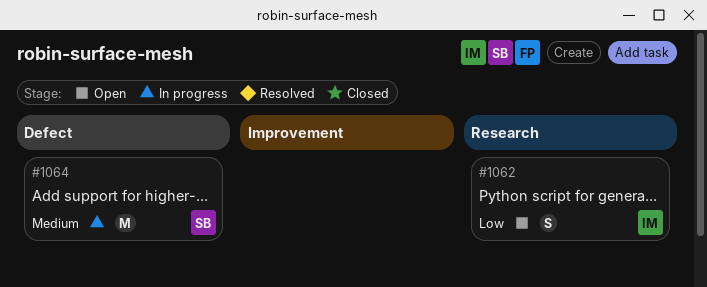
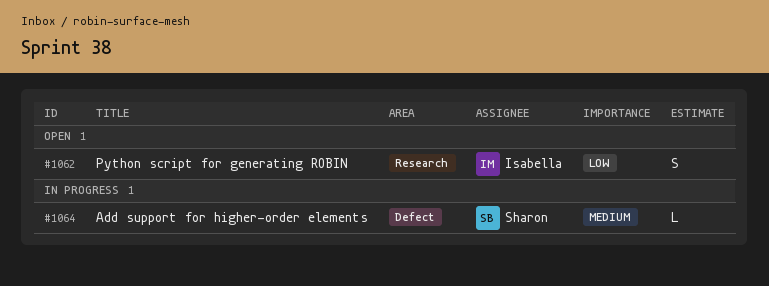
#1064, estimate: M -> L

